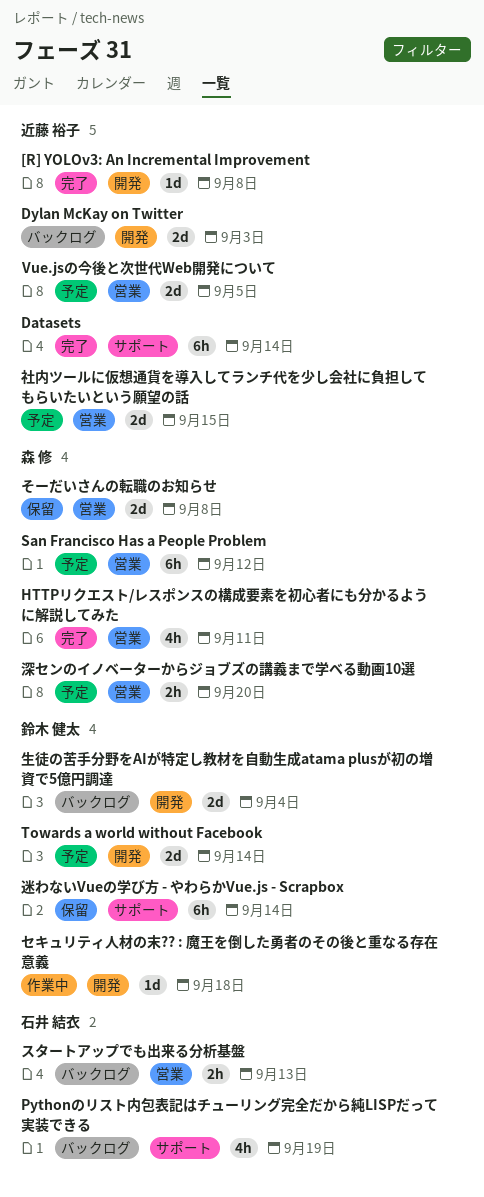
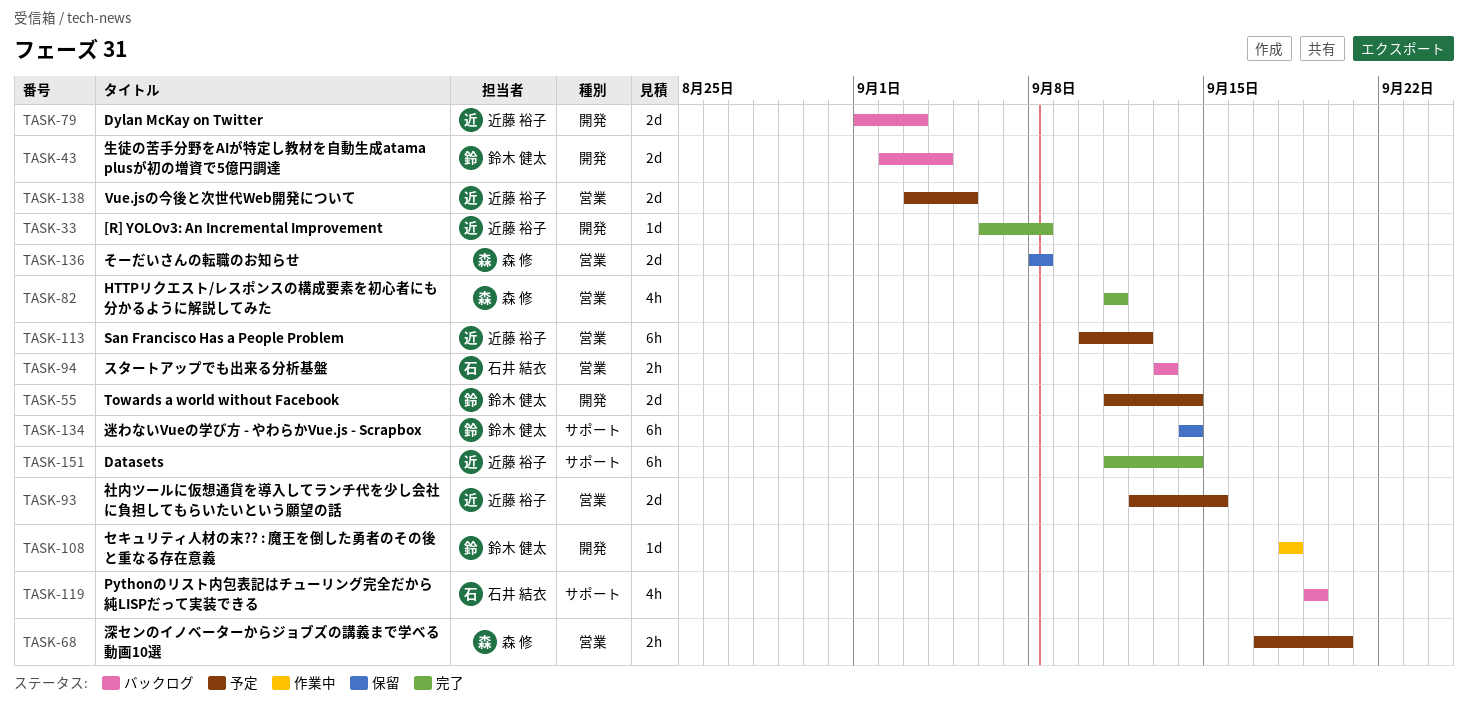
San Francisco Has a People Problem, owner: 森 修 -> 近藤 裕子

